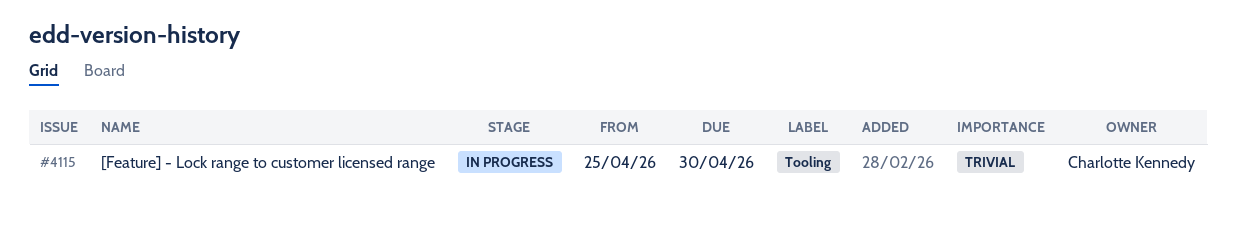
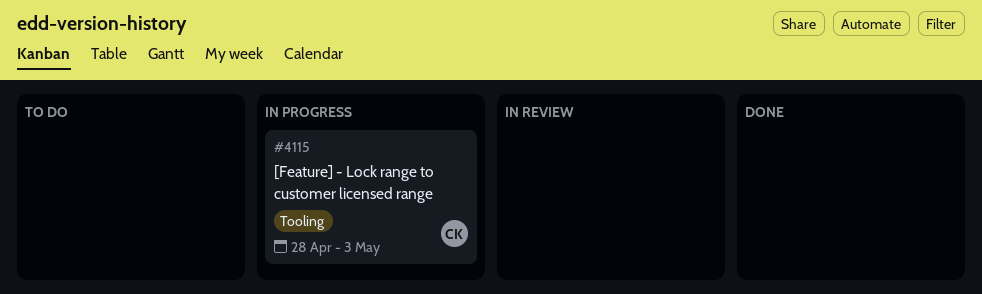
#4115, start: Apr 25 -> Apr 28
#4115, due: Apr 30 -> May 3

